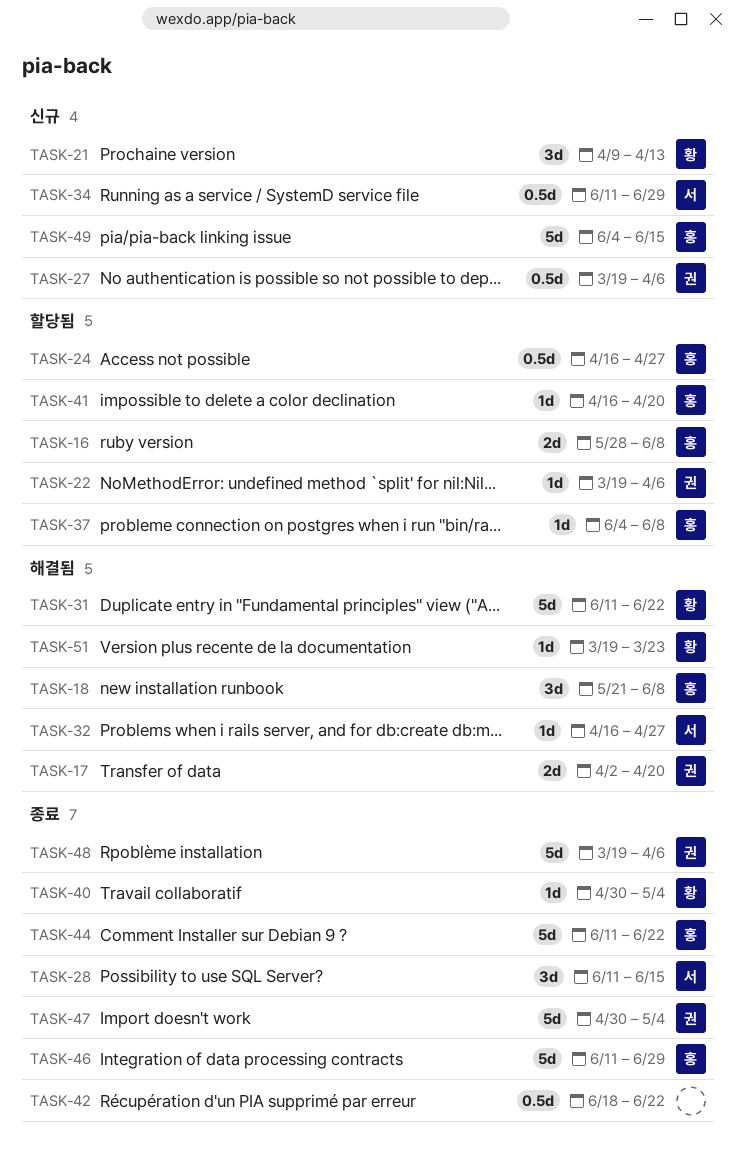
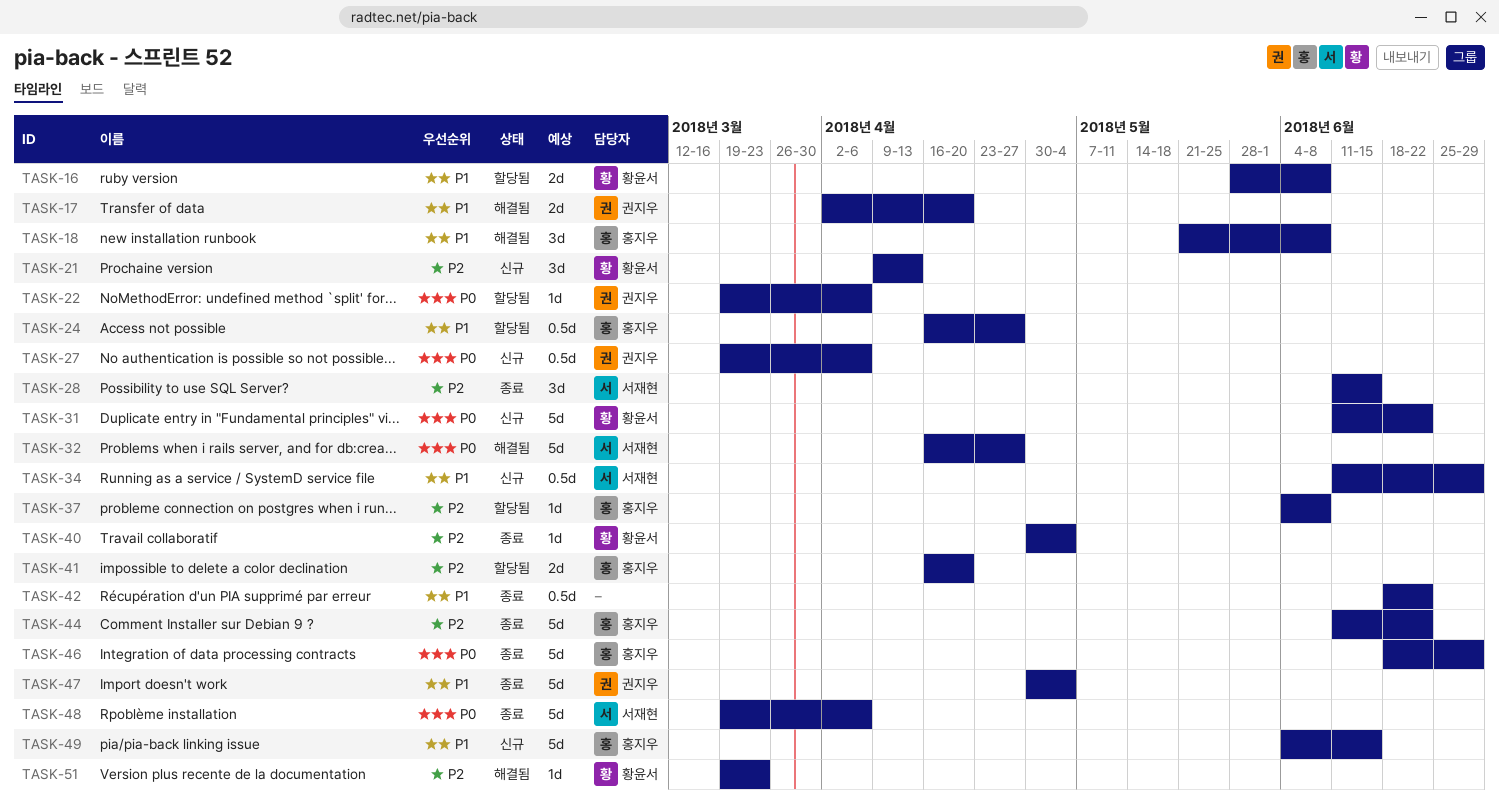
TASK-16, owner: 홍지우 -> 황윤서
TASK-31, status: 해결됨 -> 신규
TASK-32, estimate: 1d -> 5d
TASK-41, estimate: 1d -> 2d
TASK-46, start: Jun 11 -> Jun 18
TASK-48, owner: 권지우 -> 서재현

